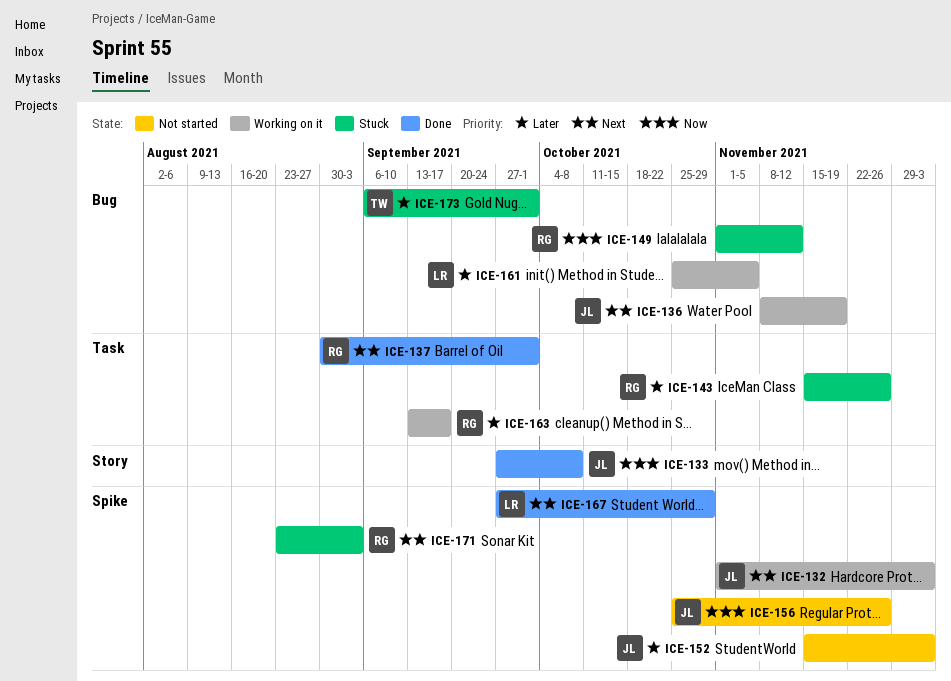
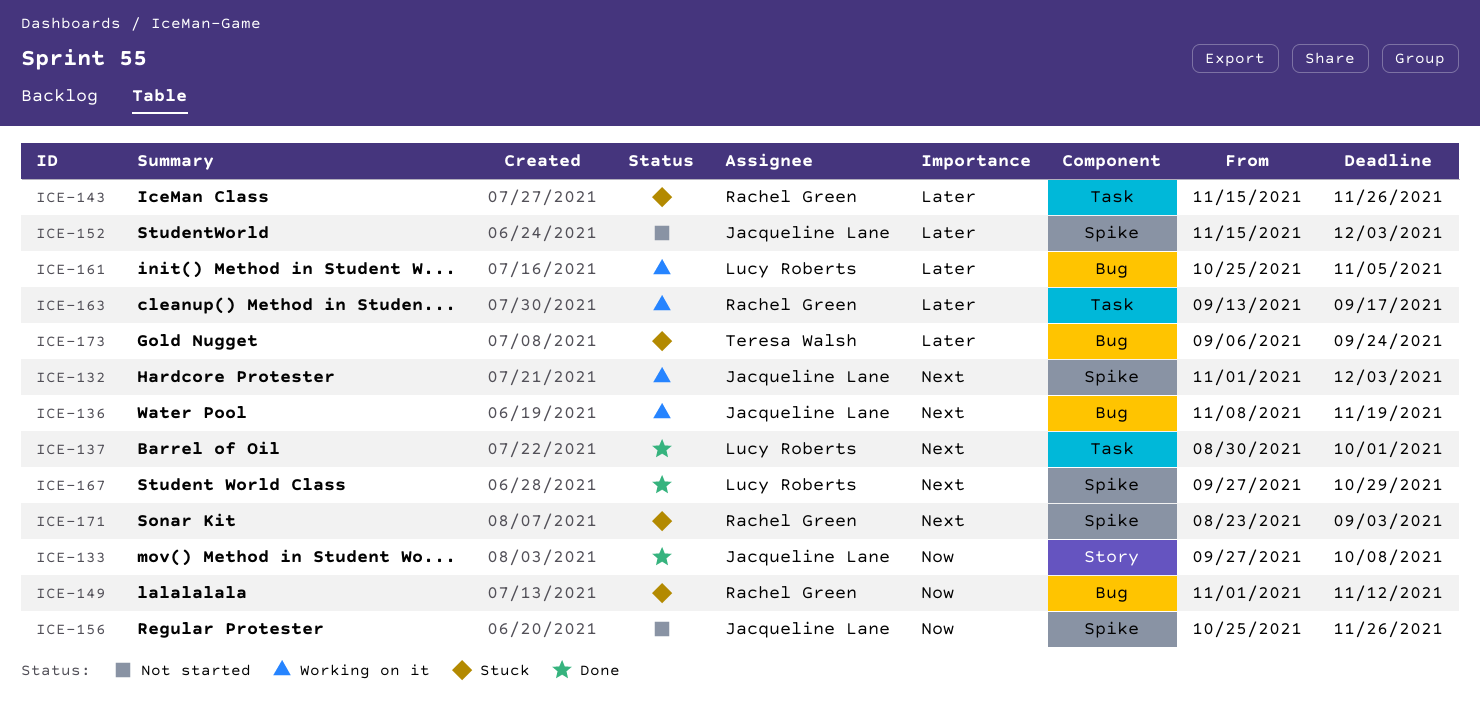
ICE-137, owner: Rachel Green -> Lucy Roberts
ICE-173, due: Oct 1 -> Sep 24

